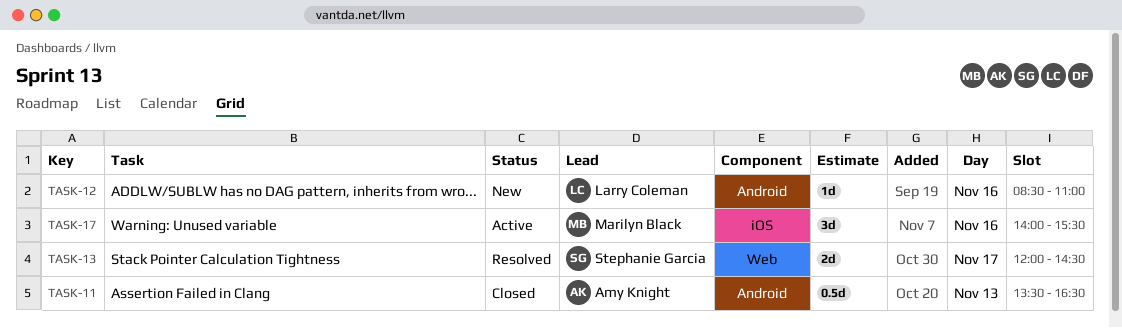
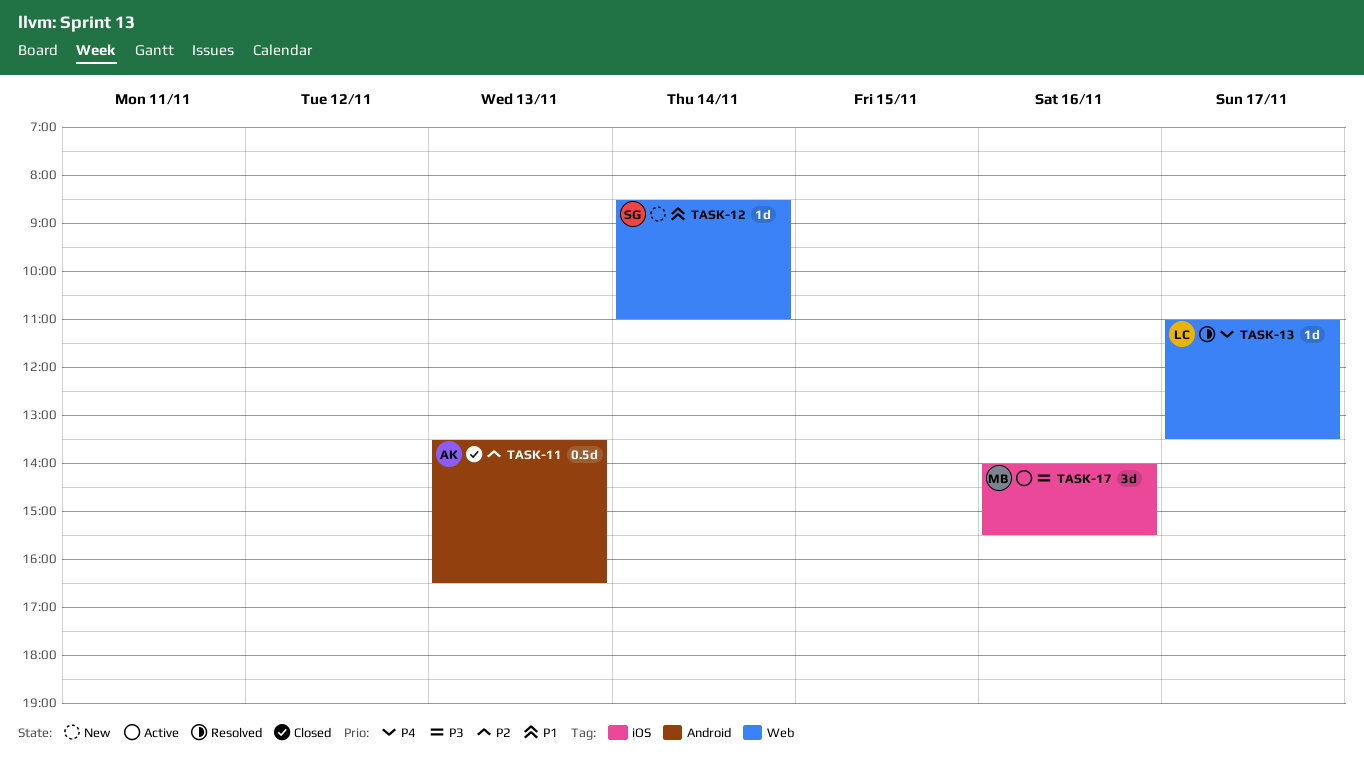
TASK-12, owner: Larry Coleman -> Stephanie Garcia
TASK-12, label: Android -> Web
TASK-12, day: Nov 16 -> Nov 14
TASK-13, owner: Stephanie Garcia -> Larry Coleman
TASK-13, estimate: 2d -> 1d
TASK-13, begins: 12:00 -> 11:00
TASK-13, ends: 14:30 -> 13:30

